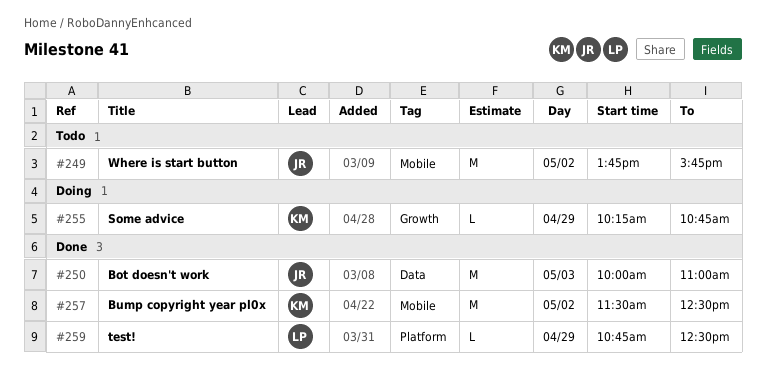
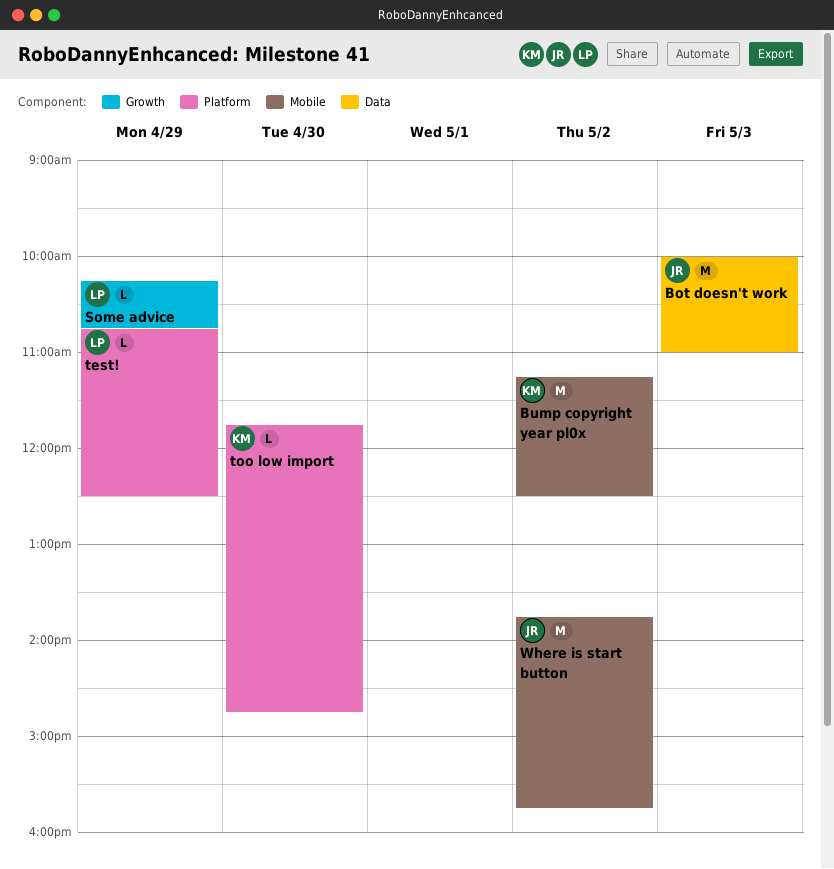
Bump copyright year pl0x, begins: 11:30 -> 11:15
Some advice, owner: KM -> LP
too low import: none -> present

